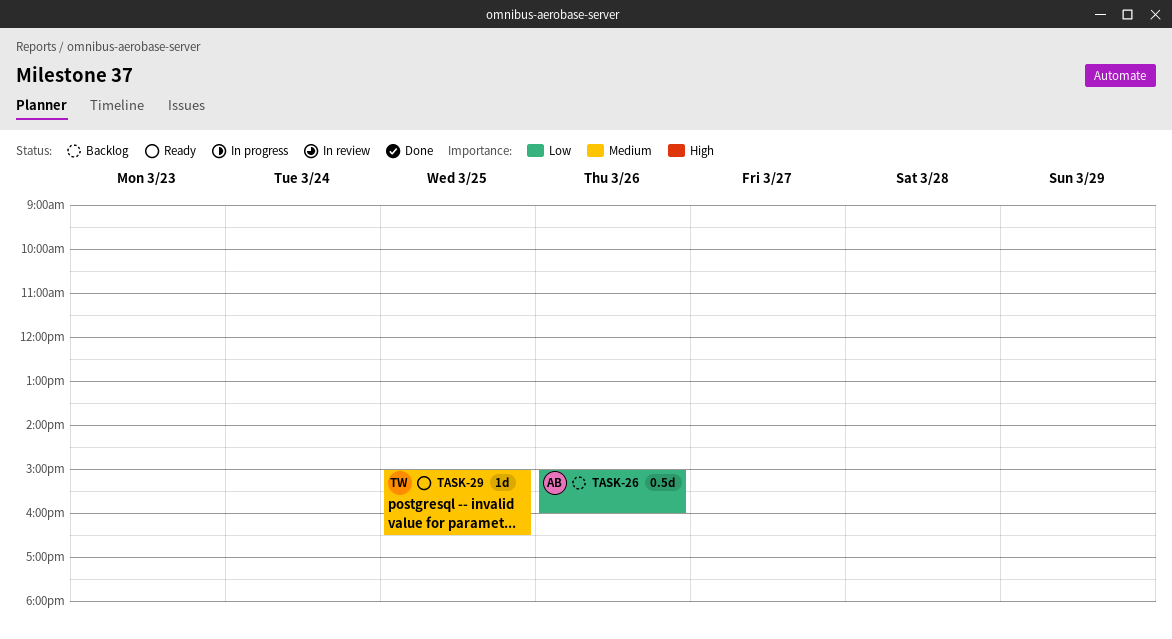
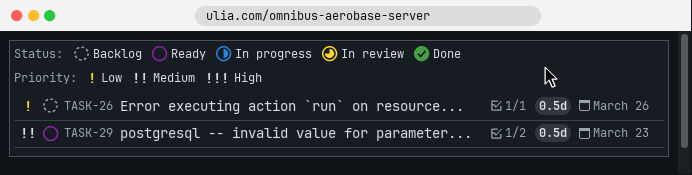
TASK-29, estimate: 1d -> 0.5d
TASK-29, day: Mar 25 -> Mar 23

